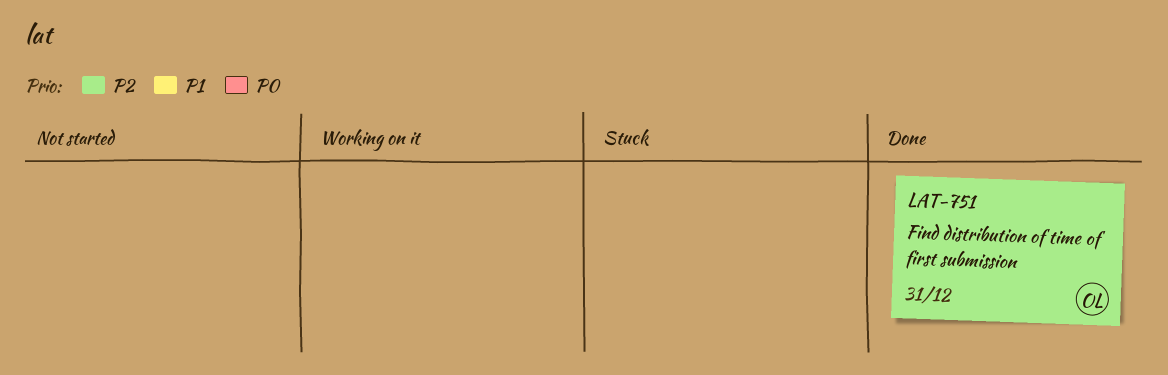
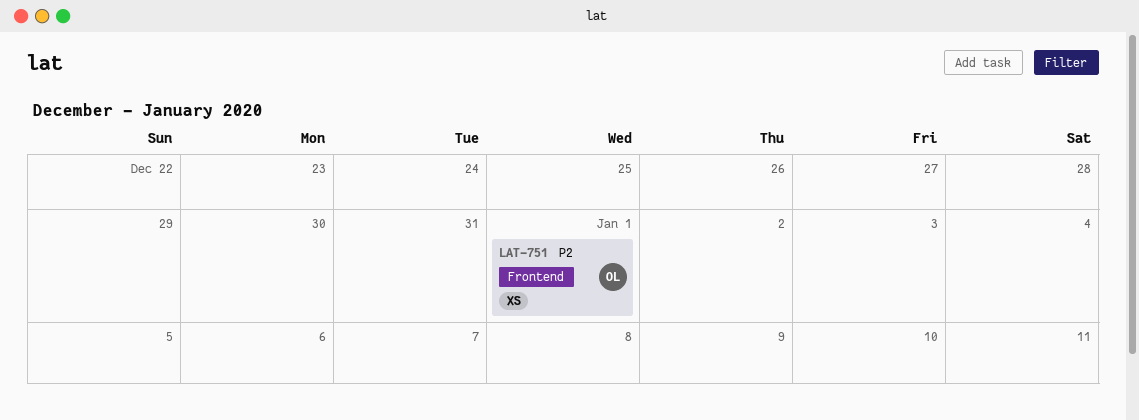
LAT-751, due: Dec 31 -> Jan 1

